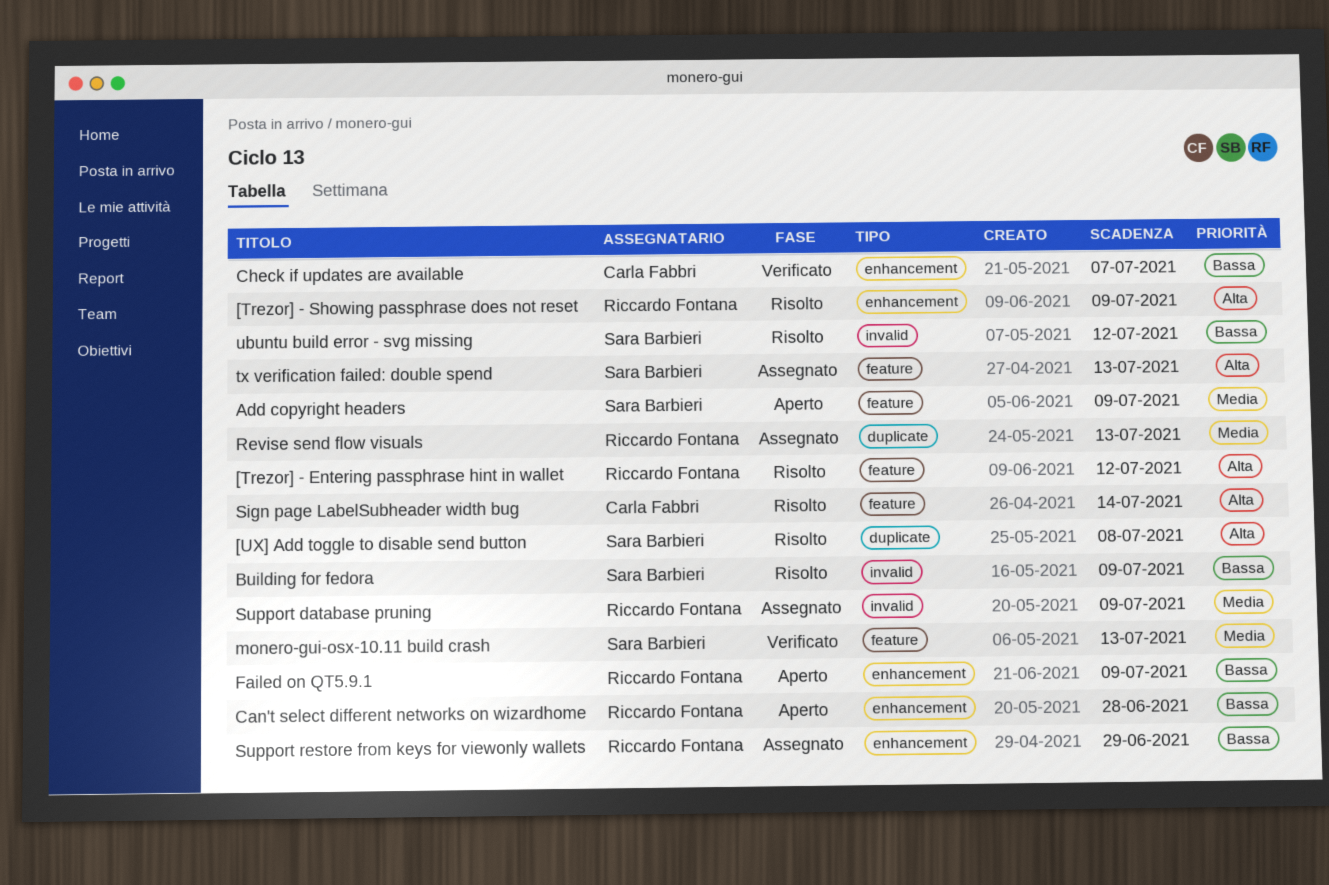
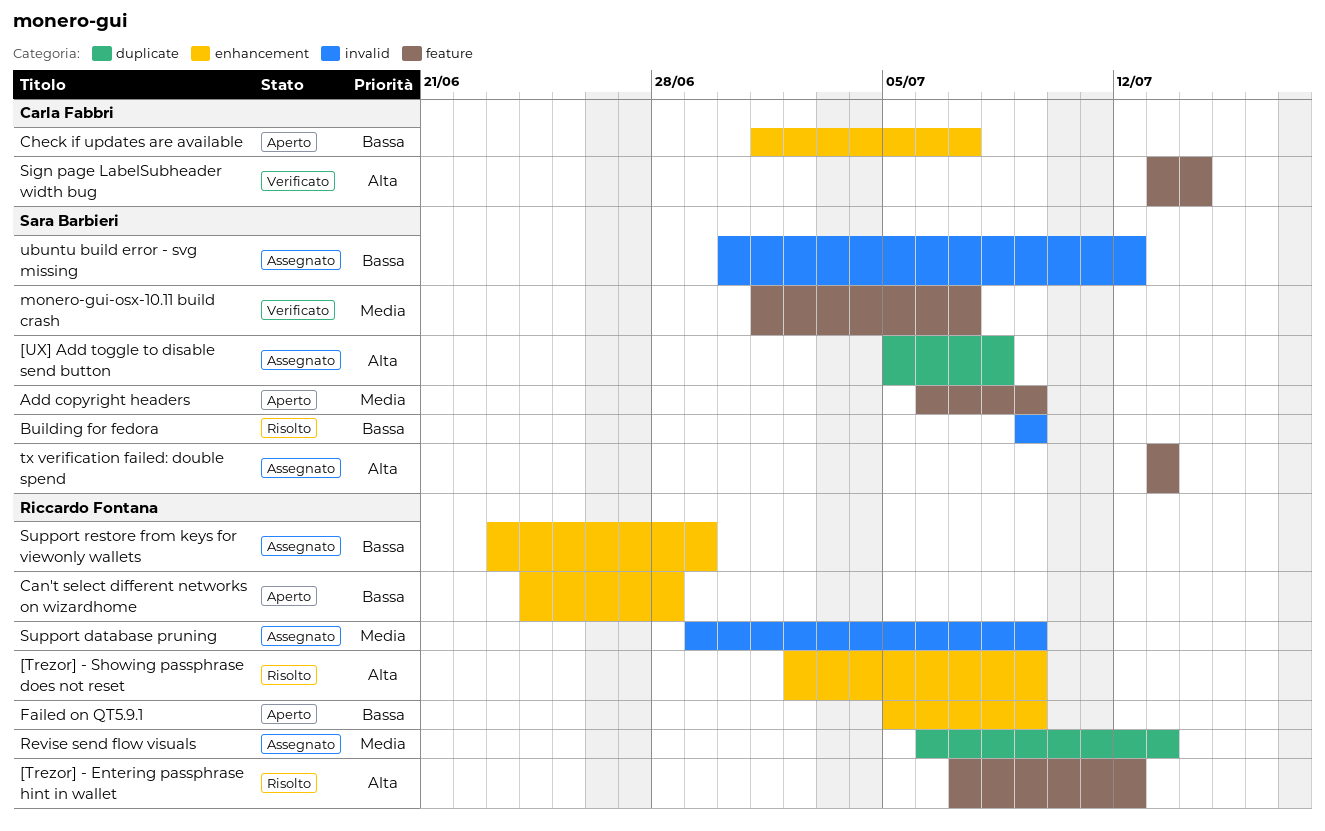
[UX] Add toggle to disable send button, status: Risolto -> Assegnato
Check if updates are available, status: Verificato -> Aperto
monero-gui-osx-10.11 build crash, due: Jul 13 -> Jul 7
Sign page LabelSubheader width bug, status: Risolto -> Verificato
ubuntu build error - svg missing, status: Risolto -> Assegnato

